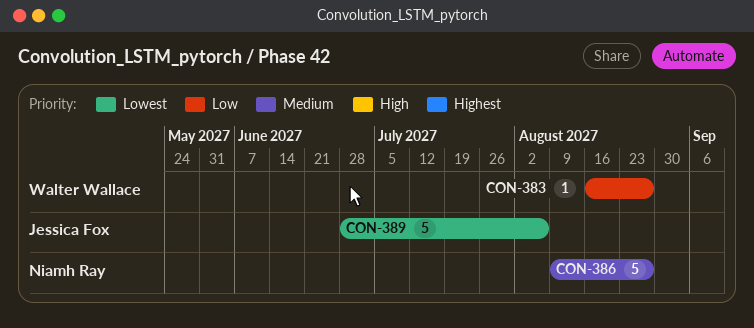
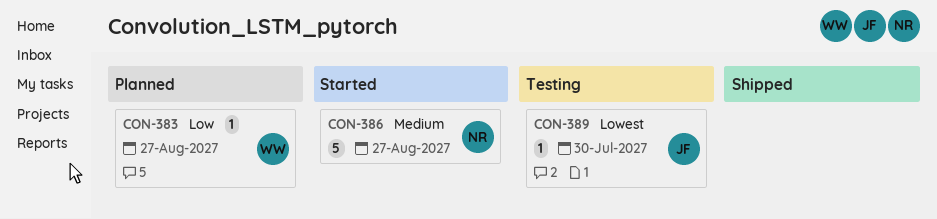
CON-389, estimate: 5 -> 1
CON-389, due: Aug 6 -> Jul 30

